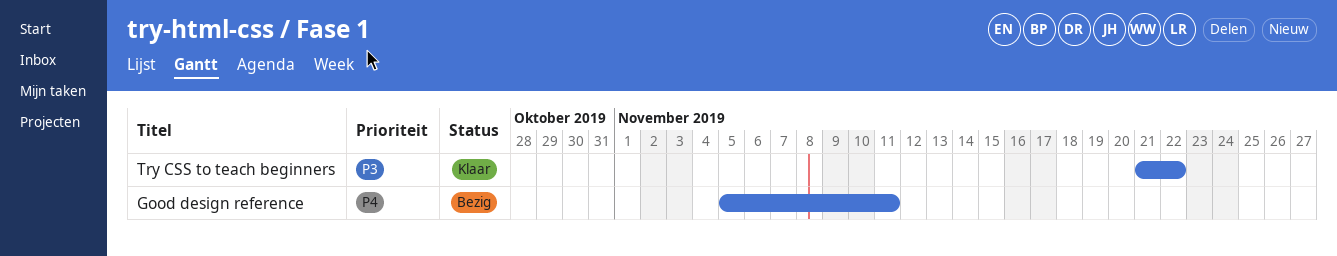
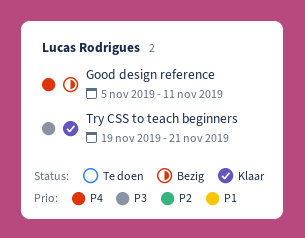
Try CSS to teach beginners, start: Nov 21 -> Nov 19
Try CSS to teach beginners, due: Nov 22 -> Nov 21

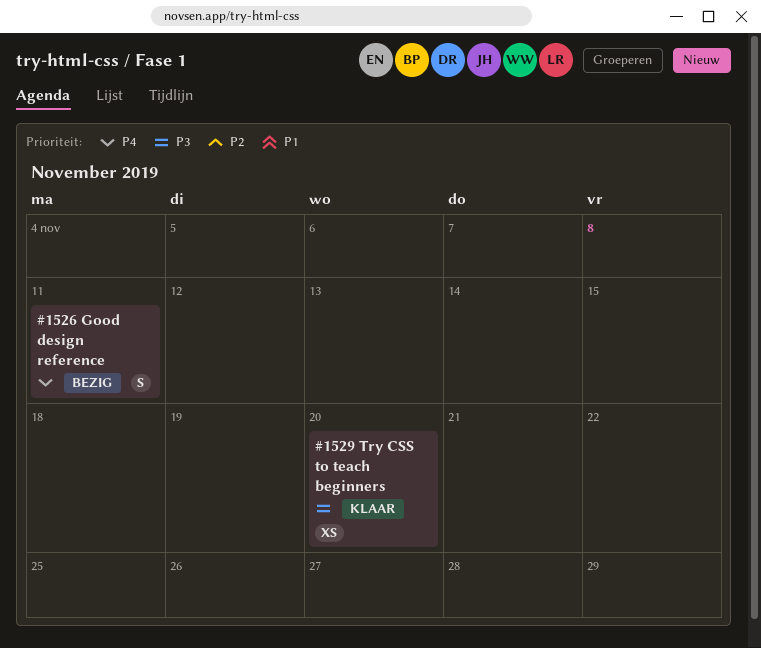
Try CSS to teach beginners, due: Nov 21 -> Nov 20

